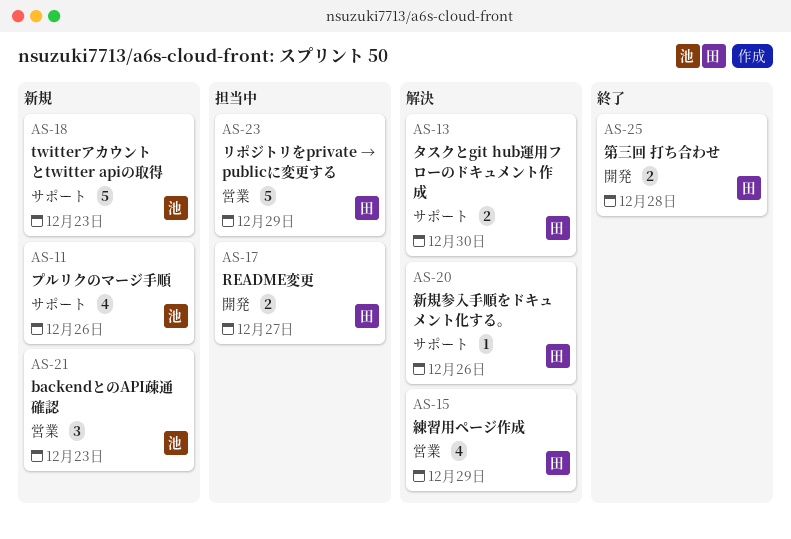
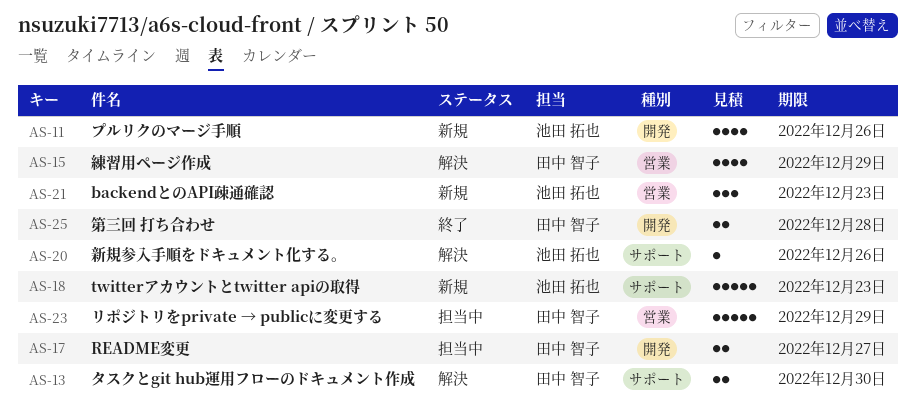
AS-11, label: サポート -> 開発
AS-20, owner: 田中 智子 -> 池田 拓也

